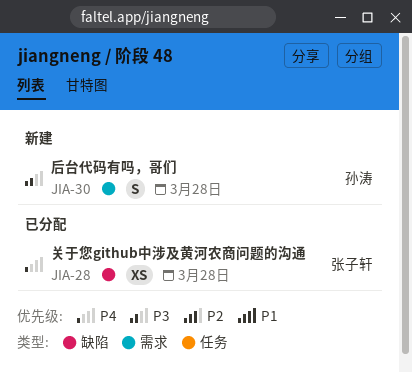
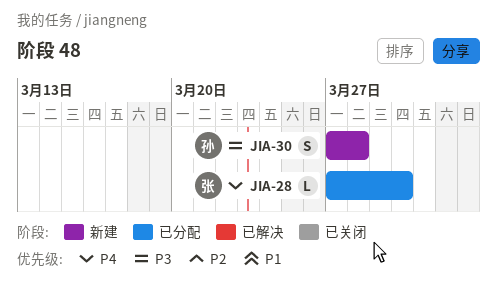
JIA-28, estimate: XS -> L
JIA-28, due: Mar 28 -> Mar 30

